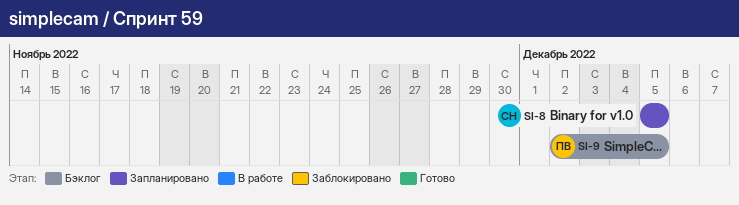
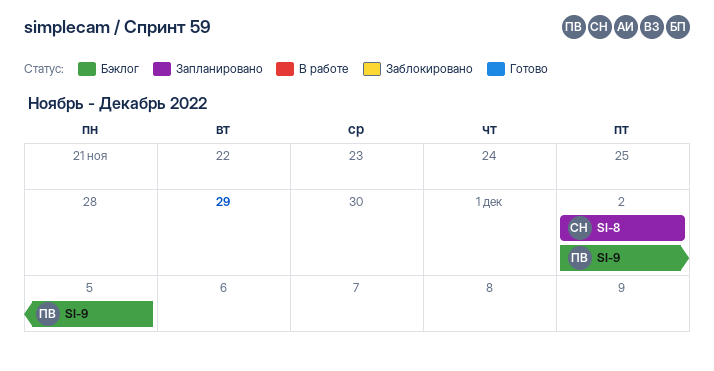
SI-8, start: Dec 5 -> Dec 2
SI-8, due: Dec 5 -> Dec 2

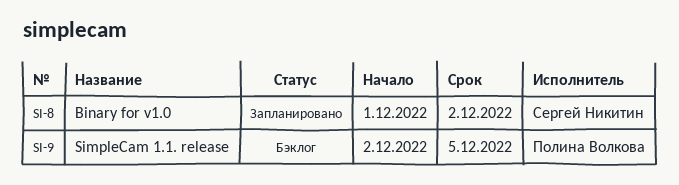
SI-8, start: Dec 2 -> Dec 1

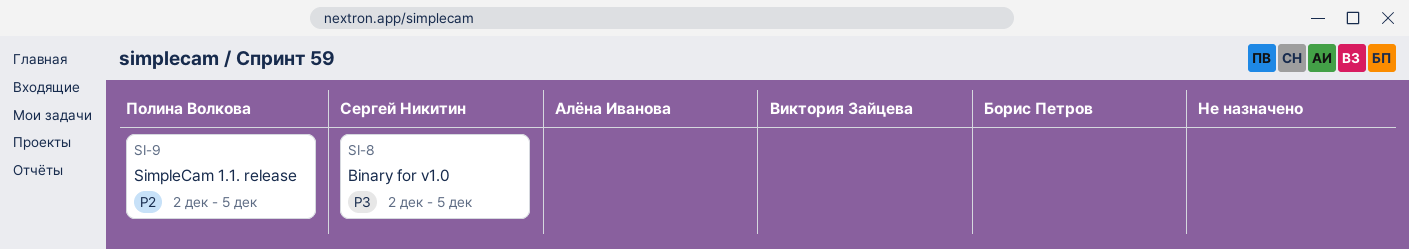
SI-8, start: Dec 1 -> Dec 2
SI-8, due: Dec 2 -> Dec 5

